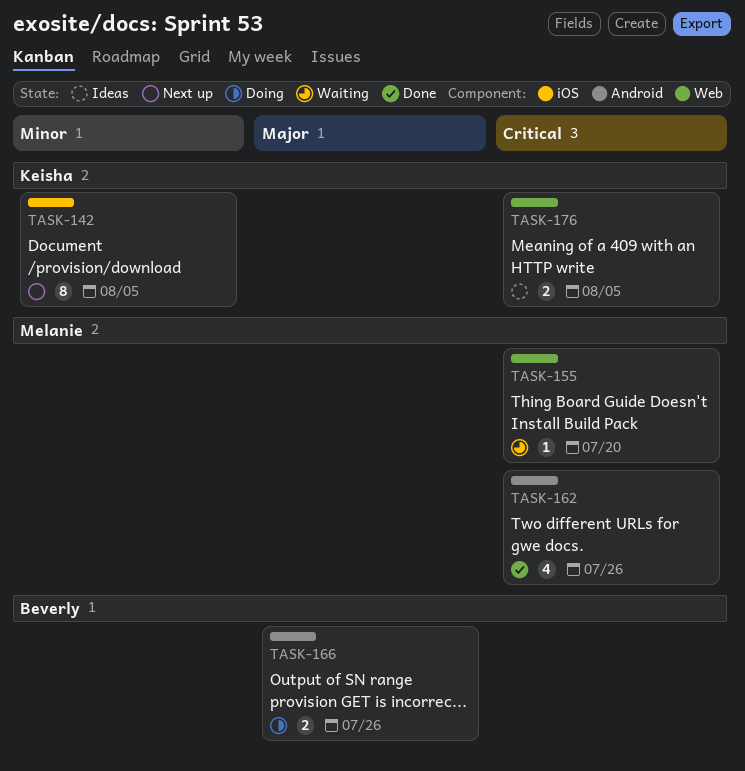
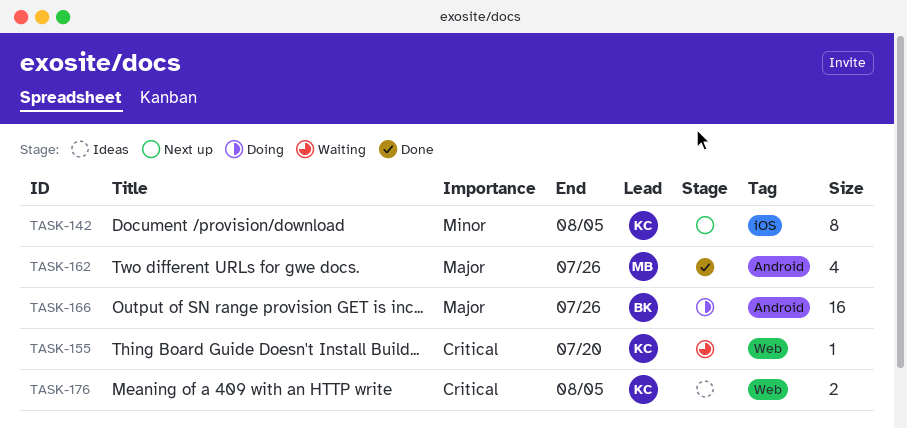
TASK-155, owner: Melanie -> Keisha
TASK-162, priority: Critical -> Major
TASK-166, estimate: 2 -> 16

